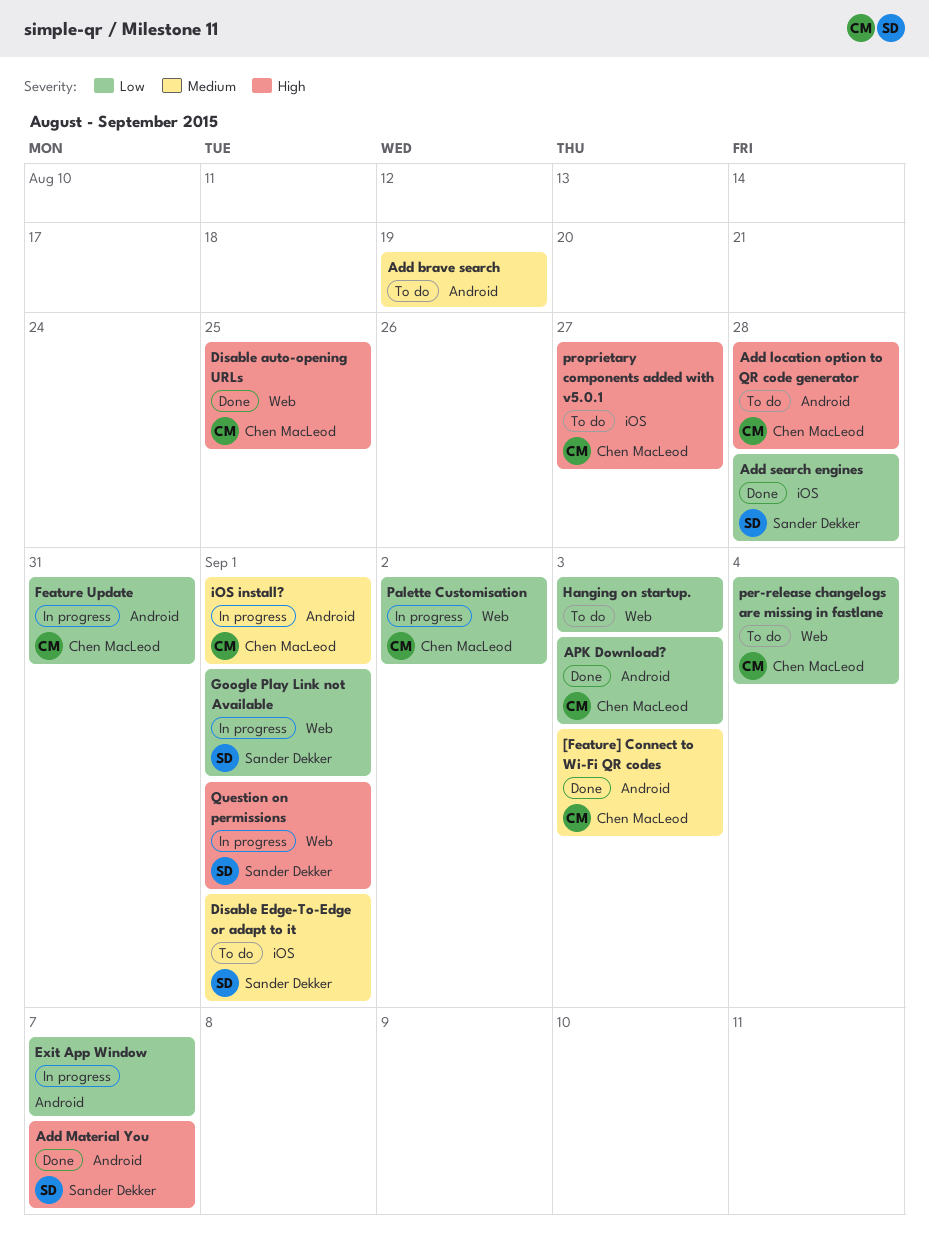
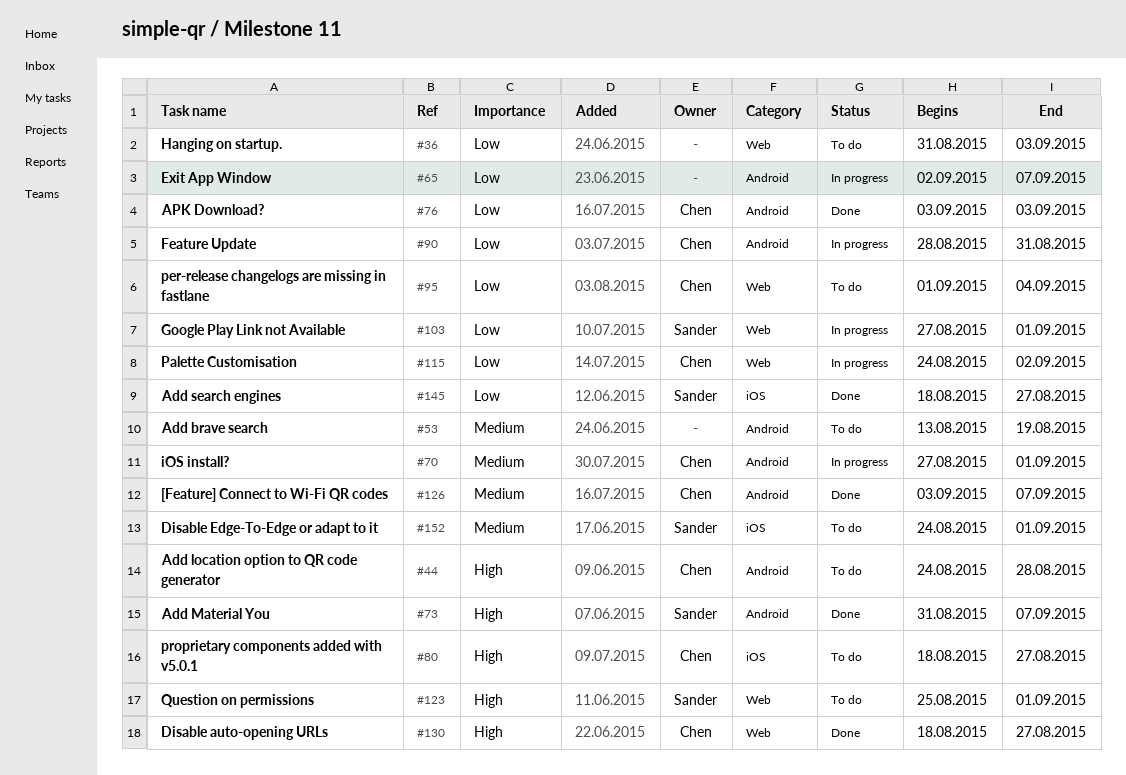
[Feature] Connect to Wi-Fi QR codes, due: Sep 3 -> Sep 7
Add search engines, due: Aug 28 -> Aug 27
Disable auto-opening URLs, due: Aug 25 -> Aug 27
Question on permissions, status: In progress -> To do

